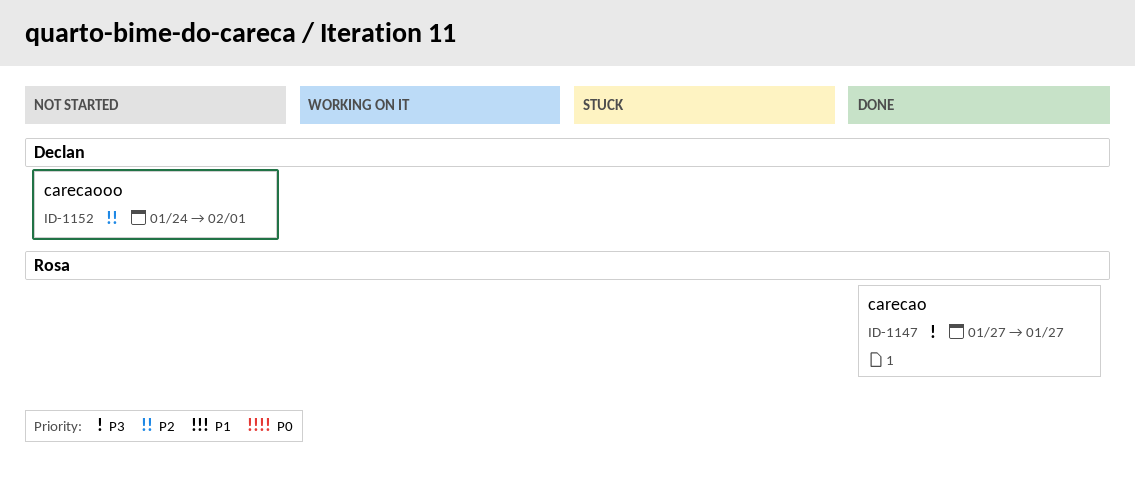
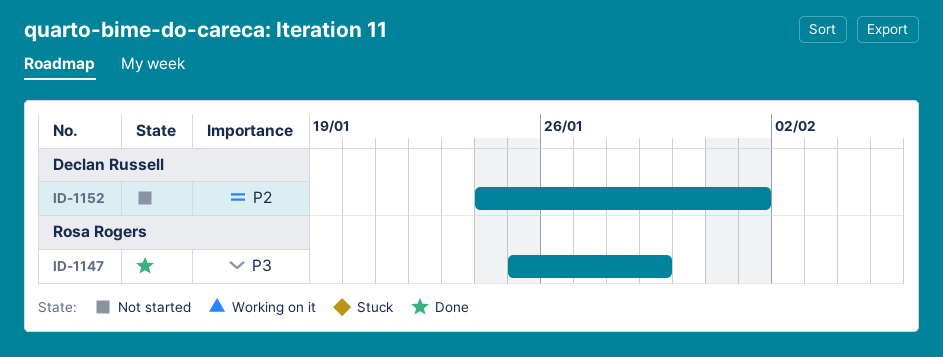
ID-1147, start: Jan 27 -> Jan 25
ID-1147, due: Jan 27 -> Jan 29

